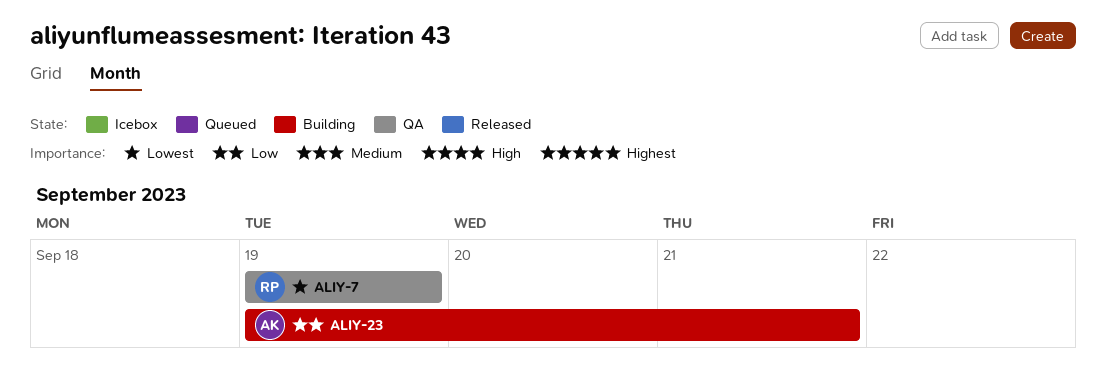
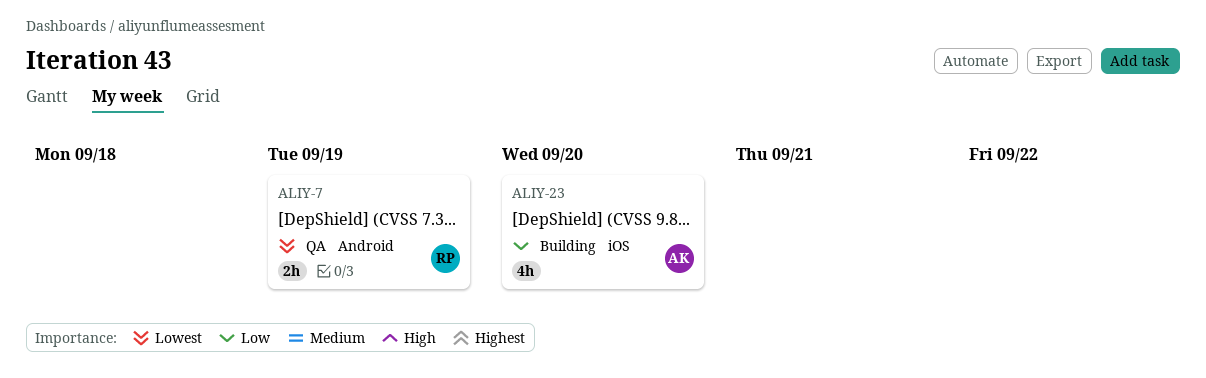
ALIY-23, due: Sep 21 -> Sep 20

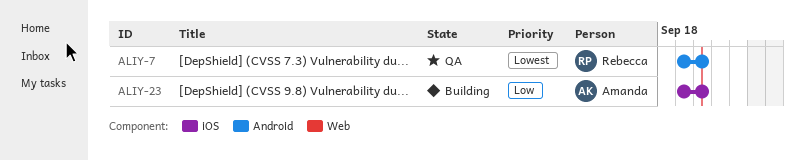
ALIY-7, due: Sep 19 -> Sep 20

